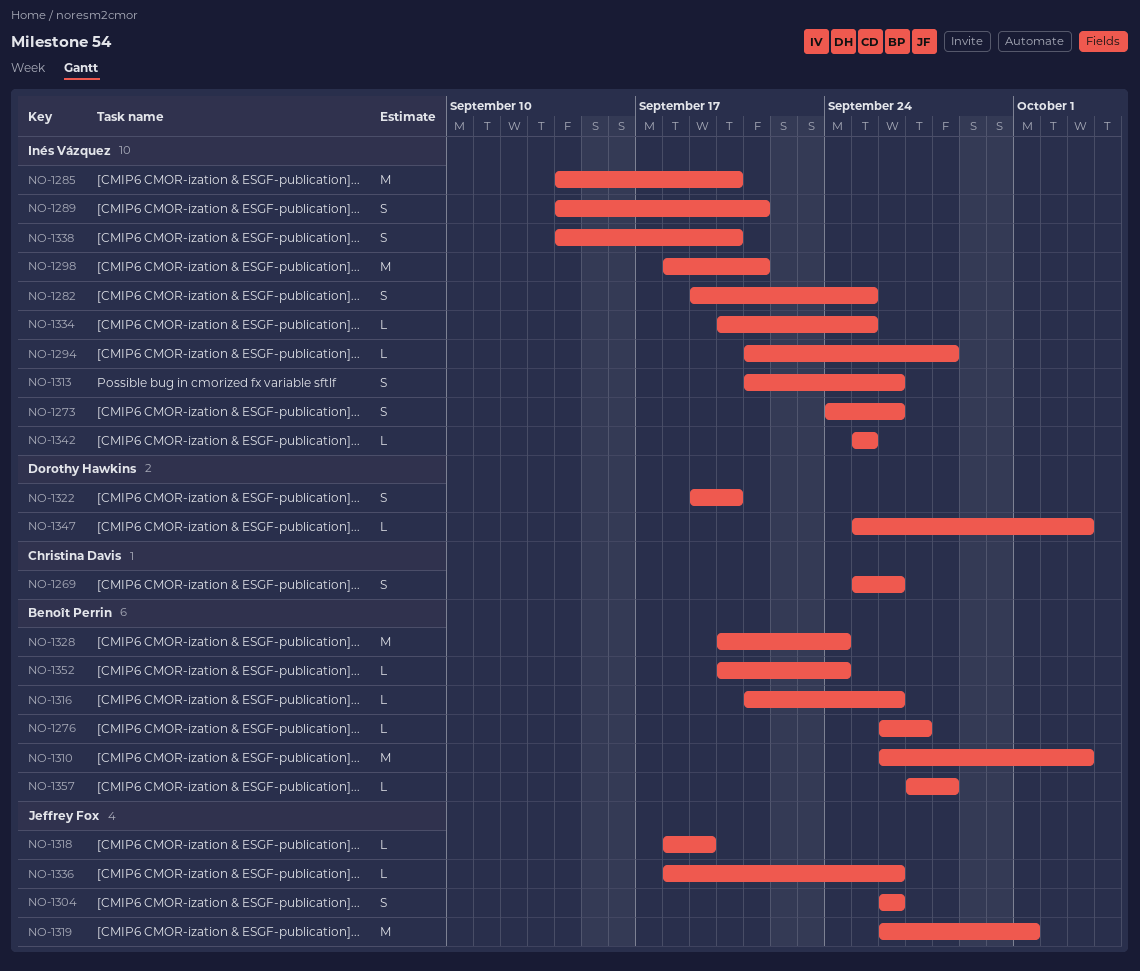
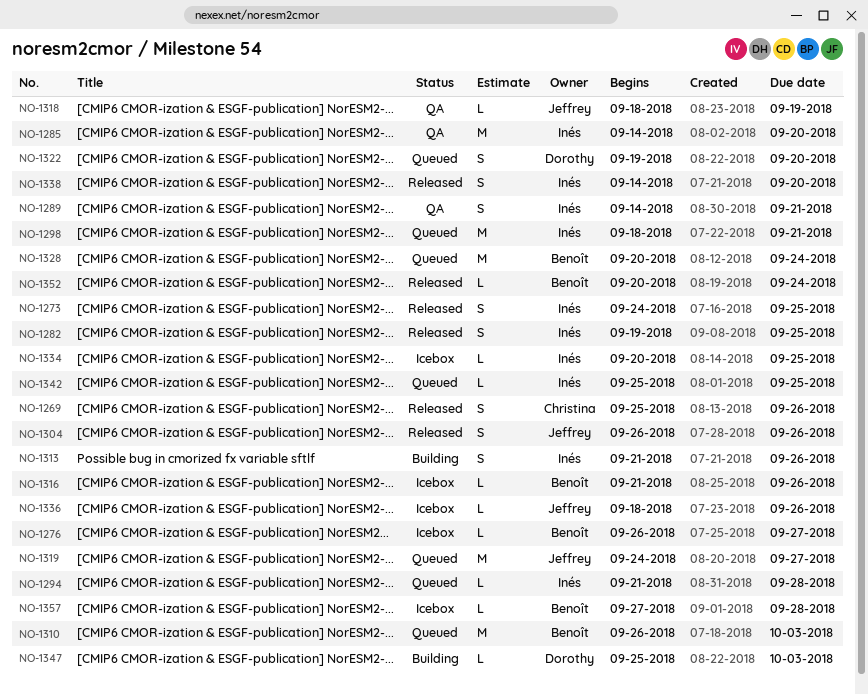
NO-1273, due: Sep 26 -> Sep 25
NO-1319, start: Sep 26 -> Sep 24
NO-1319, due: Oct 1 -> Sep 27

